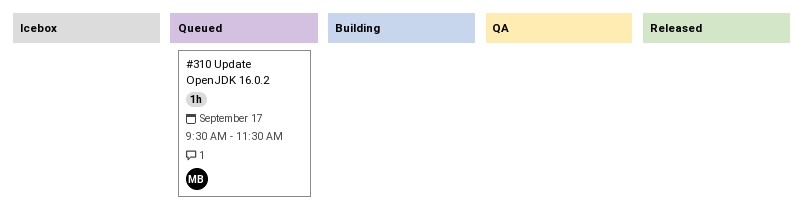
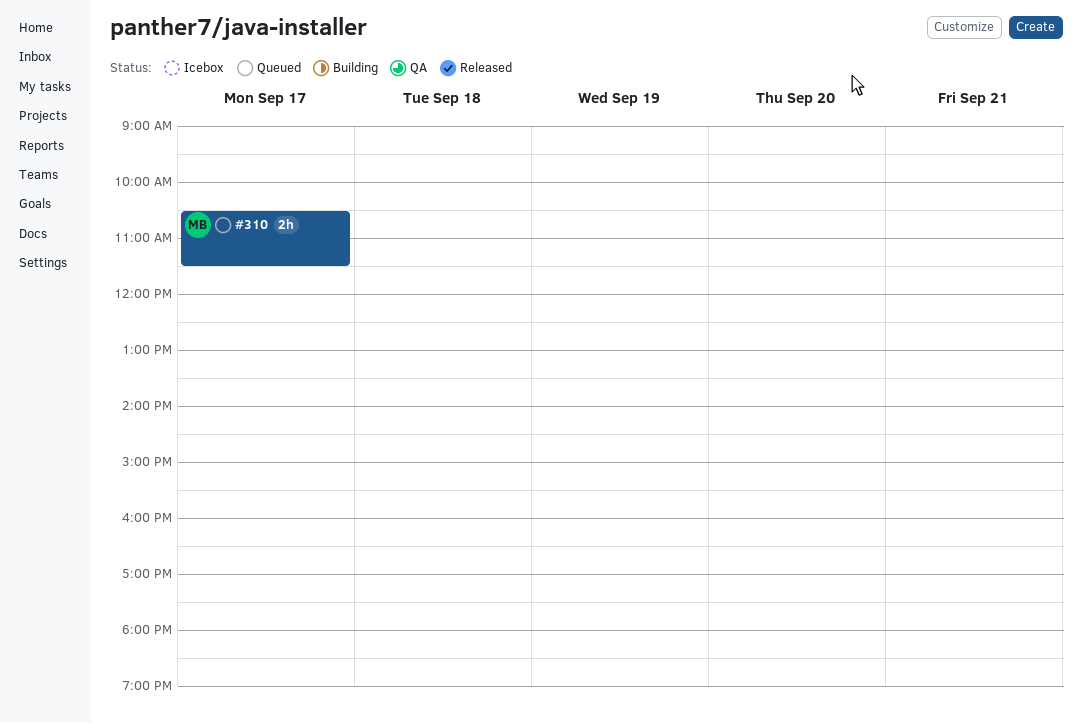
#310, estimate: 1h -> 2h
#310, begins: 09:30 -> 10:30

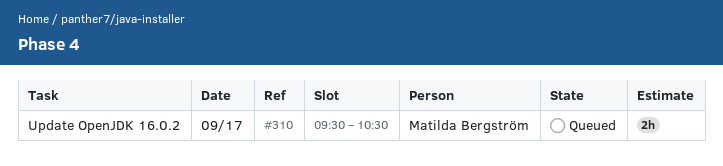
#310, begins: 10:30 -> 09:30
#310, ends: 11:30 -> 10:30

